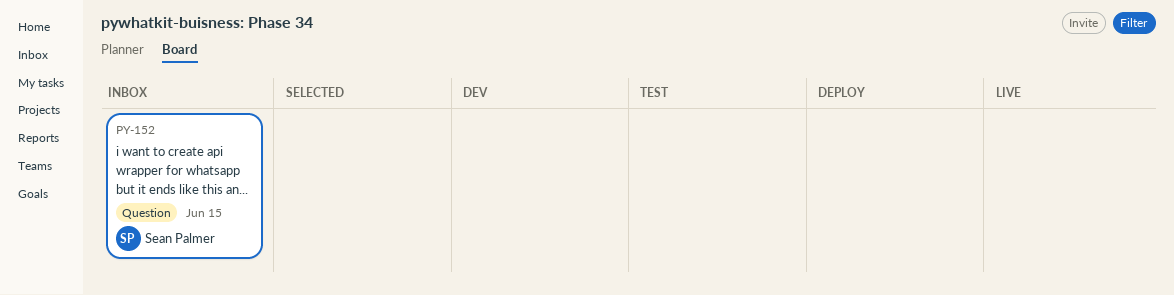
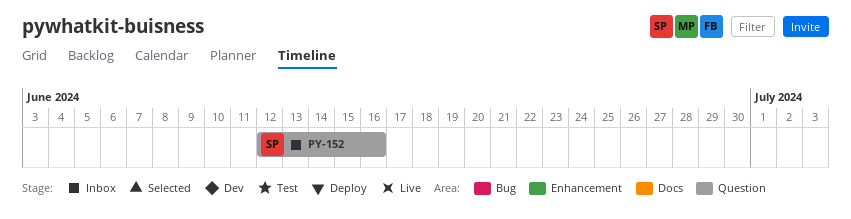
PY-152, due: Jun 15 -> Jun 16

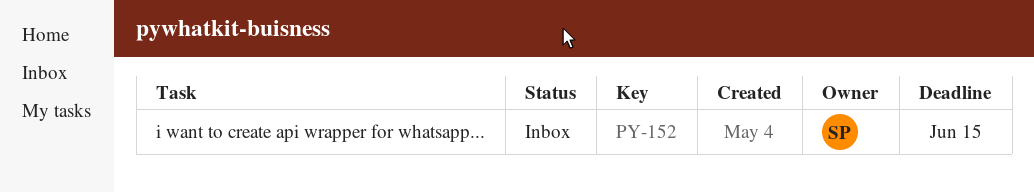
PY-152, due: Jun 16 -> Jun 15

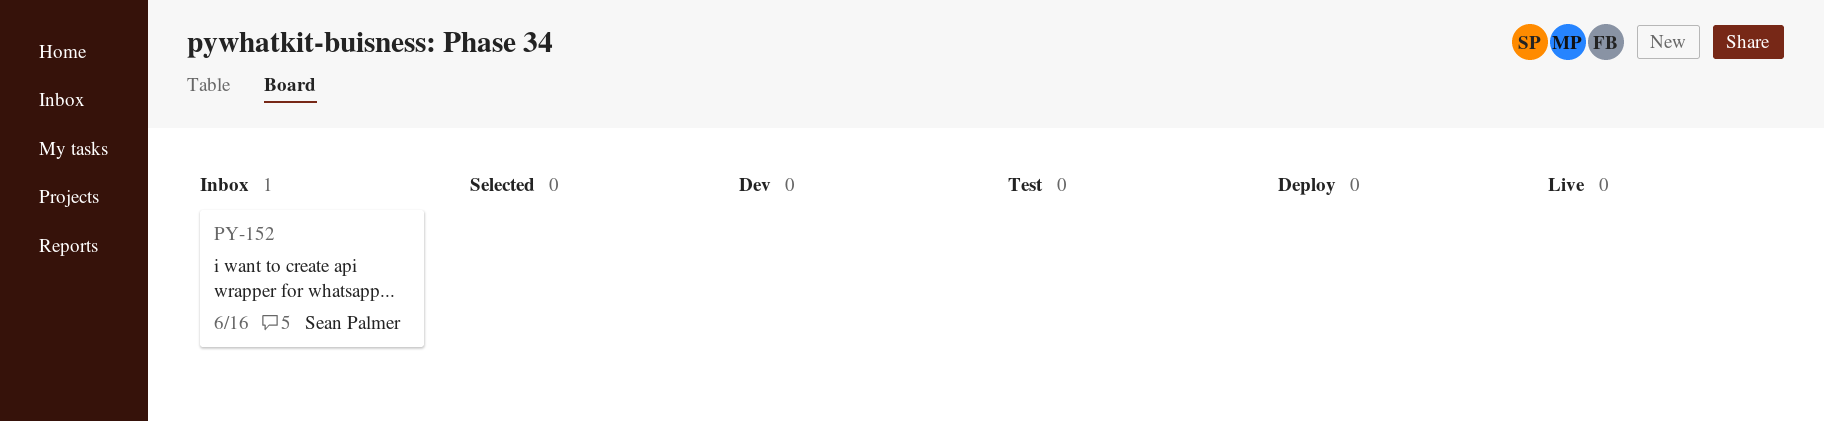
PY-152, due: Jun 15 -> Jun 16

